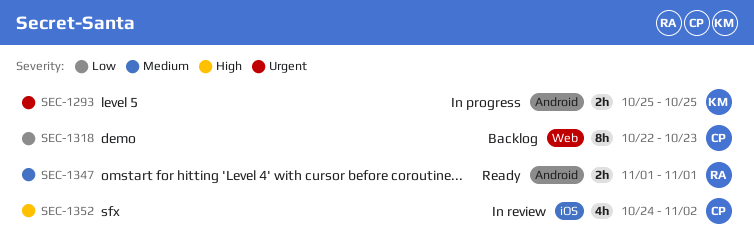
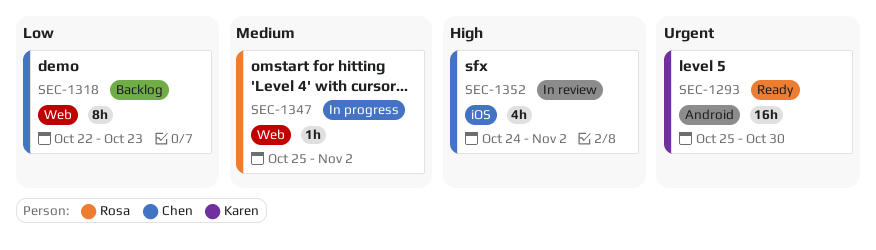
SEC-1293, status: In progress -> Ready
SEC-1293, estimate: 2h -> 16h
SEC-1293, due: Oct 25 -> Oct 30
SEC-1347, status: Ready -> In progress
SEC-1347, label: Android -> Web
SEC-1347, estimate: 2h -> 1h
SEC-1347, start: Nov 1 -> Oct 25
SEC-1347, due: Nov 1 -> Nov 2

